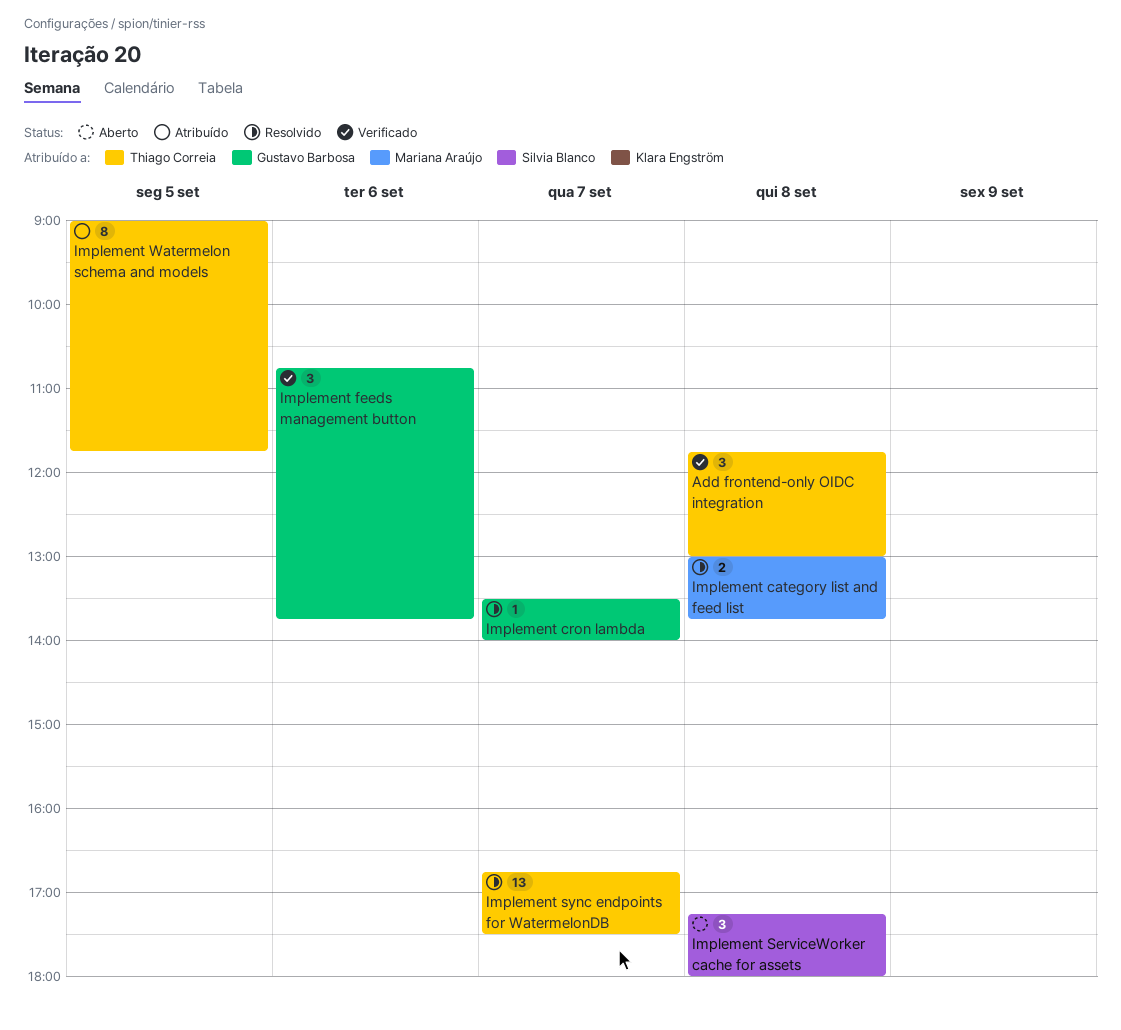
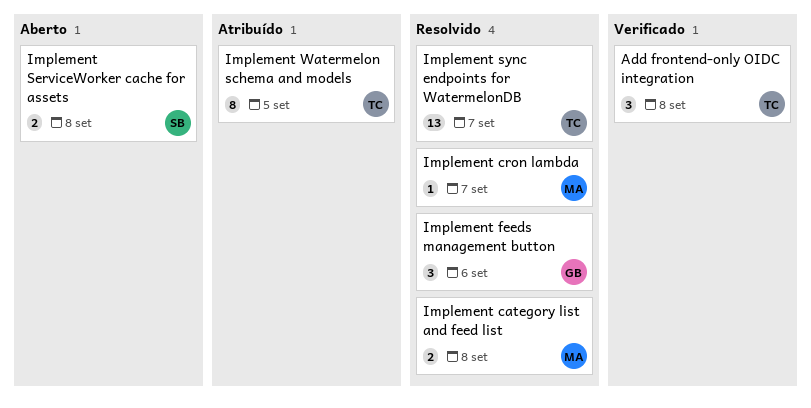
Implement cron lambda, owner: Gustavo Barbosa -> Mariana Araújo
Implement feeds management button, status: Verificado -> Resolvido
Implement ServiceWorker cache for assets, estimate: 3 -> 2

